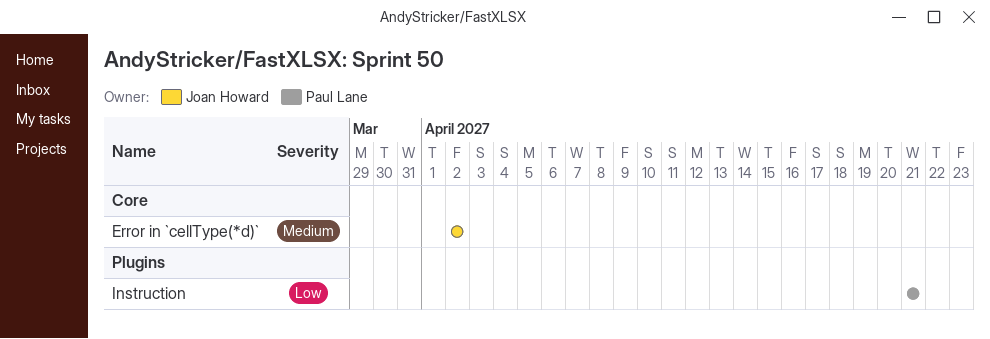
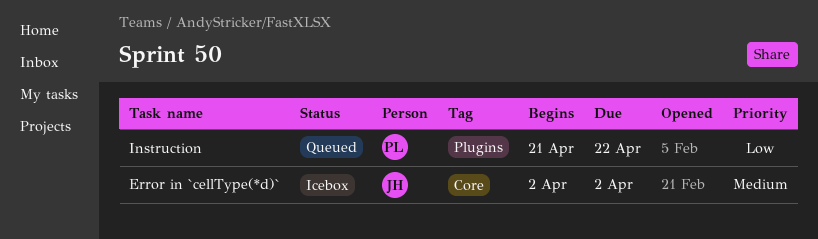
Instruction, due: Apr 21 -> Apr 22

